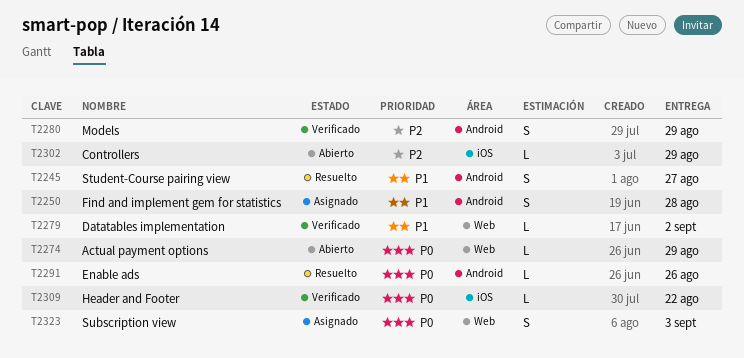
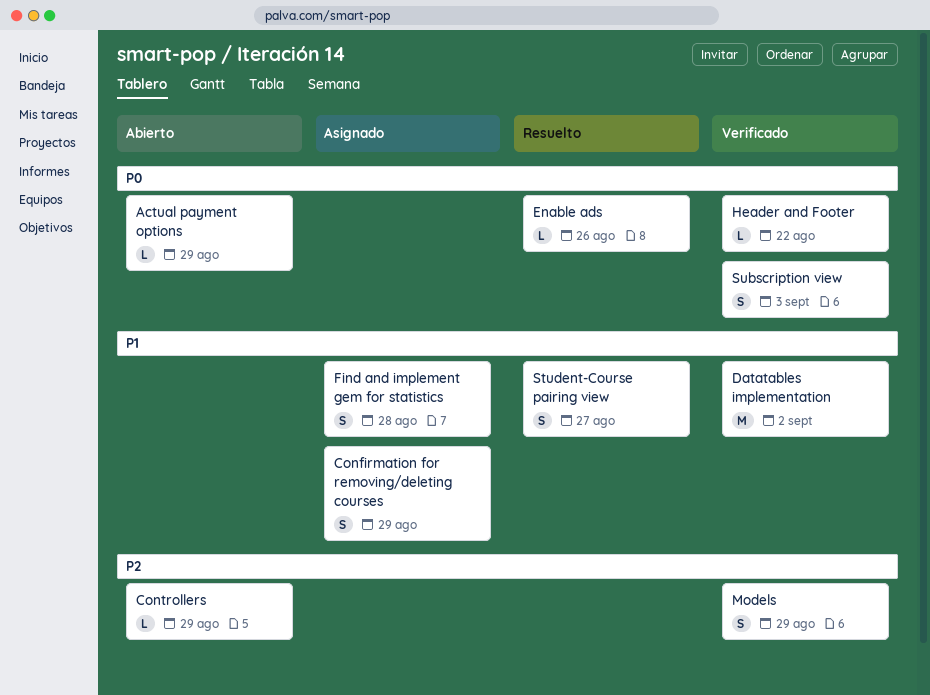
Confirmation for removing/deleting courses: none -> present
Datatables implementation, estimate: L -> M
Subscription view, status: Asignado -> Verificado

